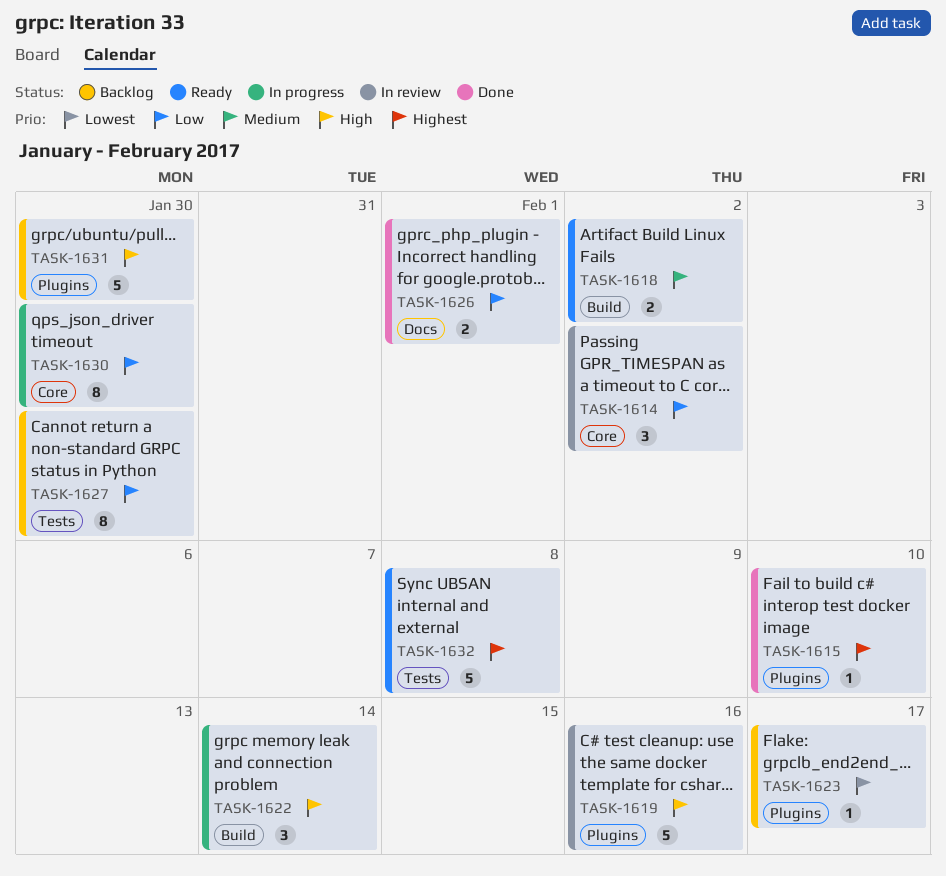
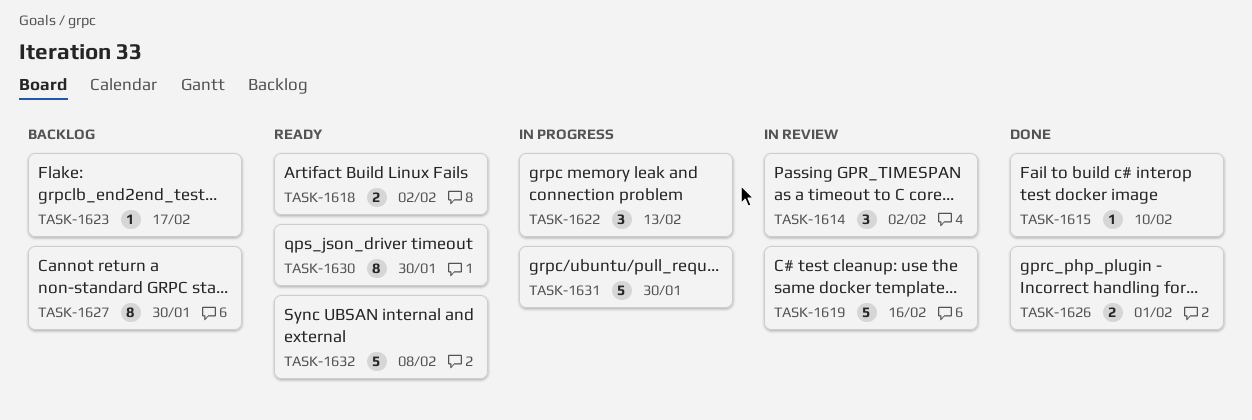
TASK-1622, due: Feb 14 -> Feb 13
TASK-1630, status: In progress -> Ready
TASK-1631, status: Backlog -> In progress

